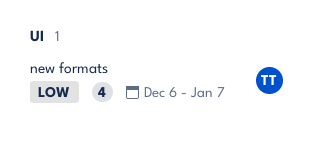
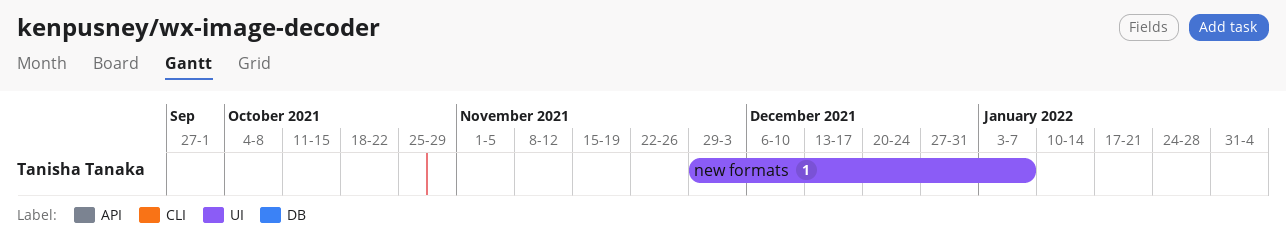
new formats, estimate: 4 -> 1
new formats, start: Dec 6 -> Nov 29

